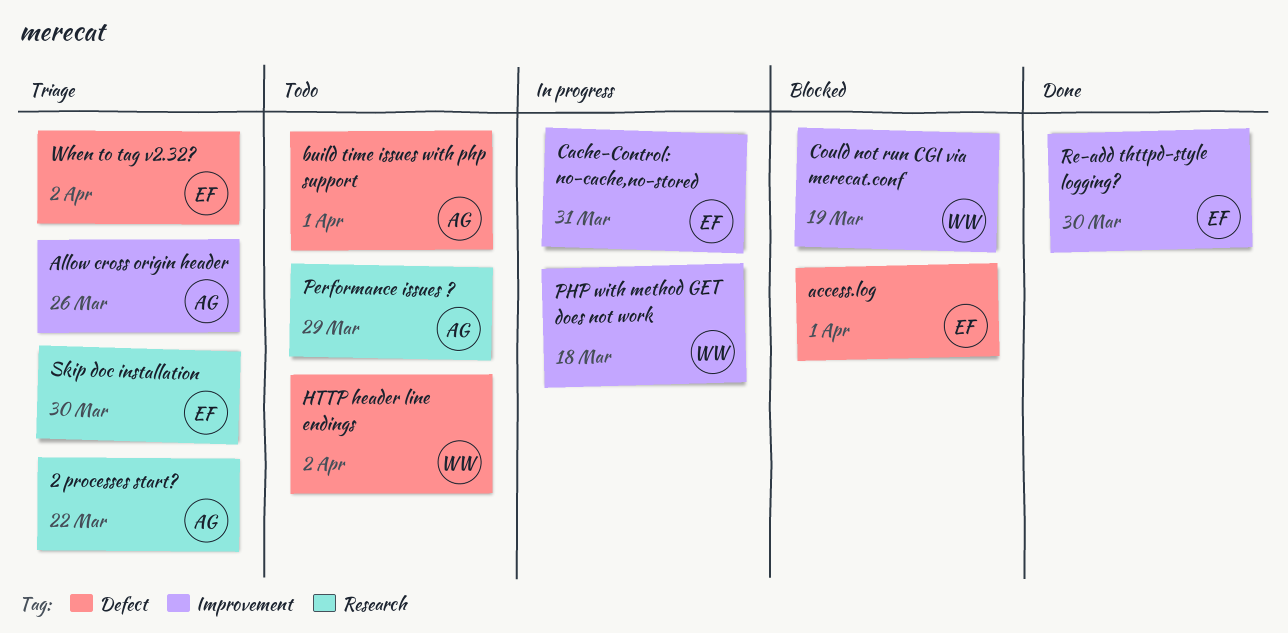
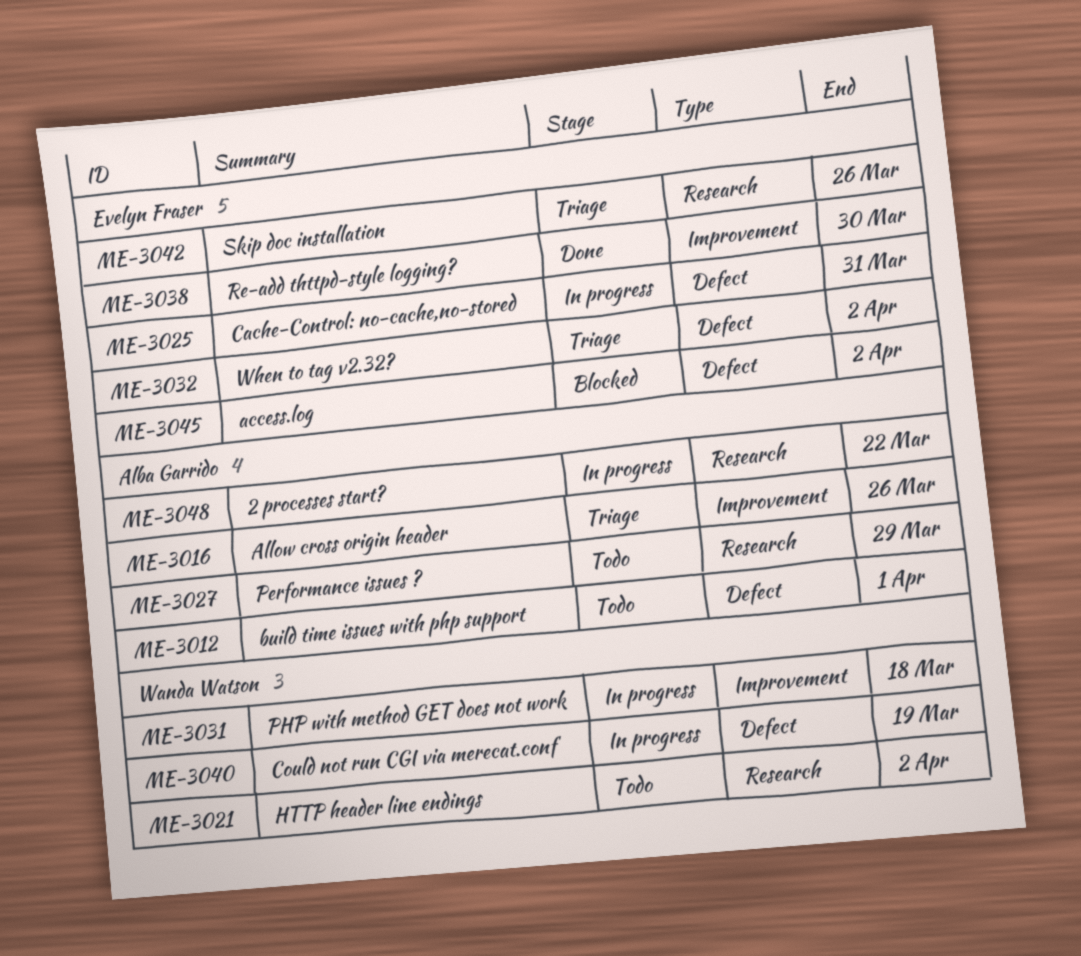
2 processes start?, status: Triage -> In progress
access.log, due: Apr 1 -> Apr 2
Cache-Control: no-cache,no-stored, label: Improvement -> Defect
Could not run CGI via merecat.conf, status: Blocked -> In progress
Could not run CGI via merecat.conf, label: Improvement -> Defect
HTTP header line endings, label: Defect -> Research
Skip doc installation, due: Mar 30 -> Mar 26

